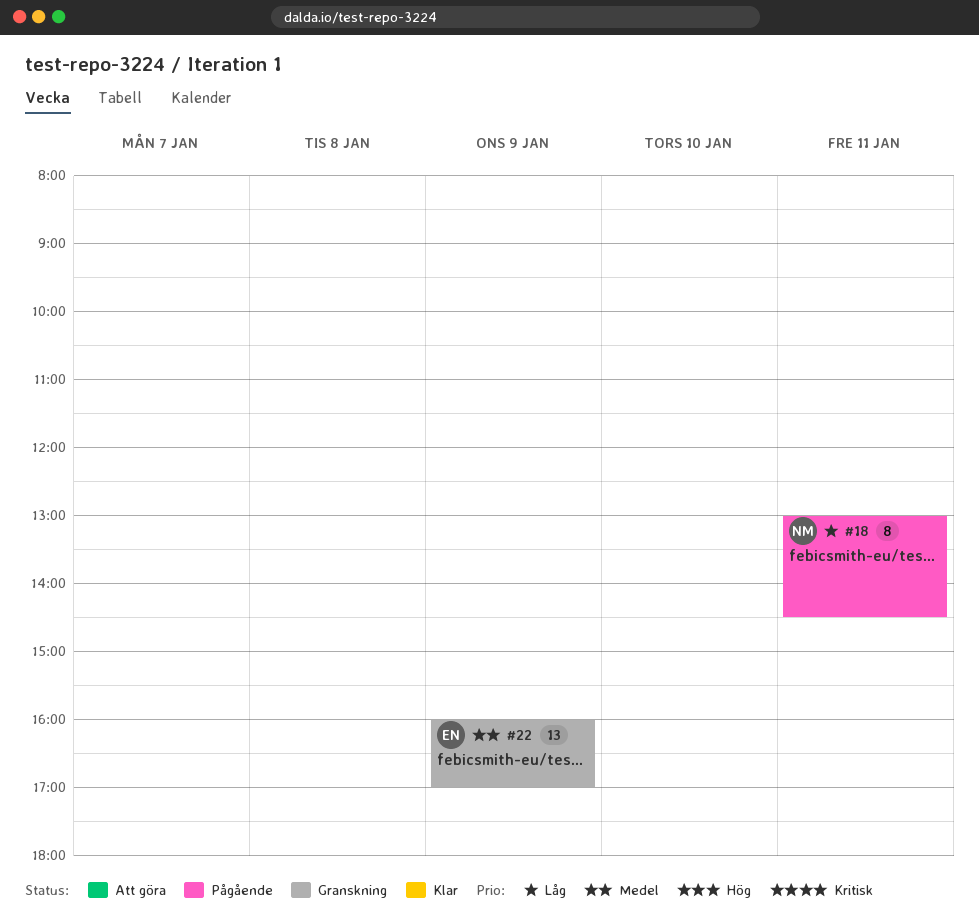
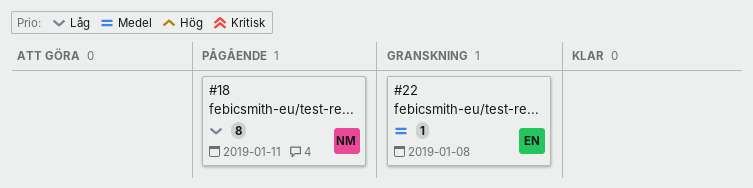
#22, estimate: 13 -> 1
#22, day: Jan 9 -> Jan 8

